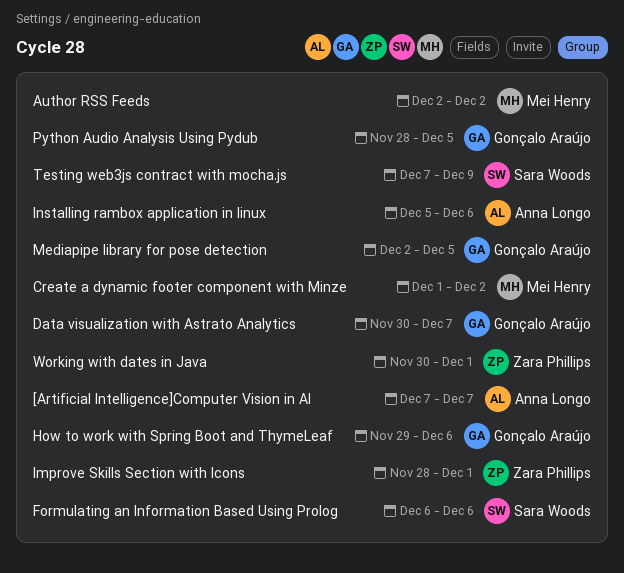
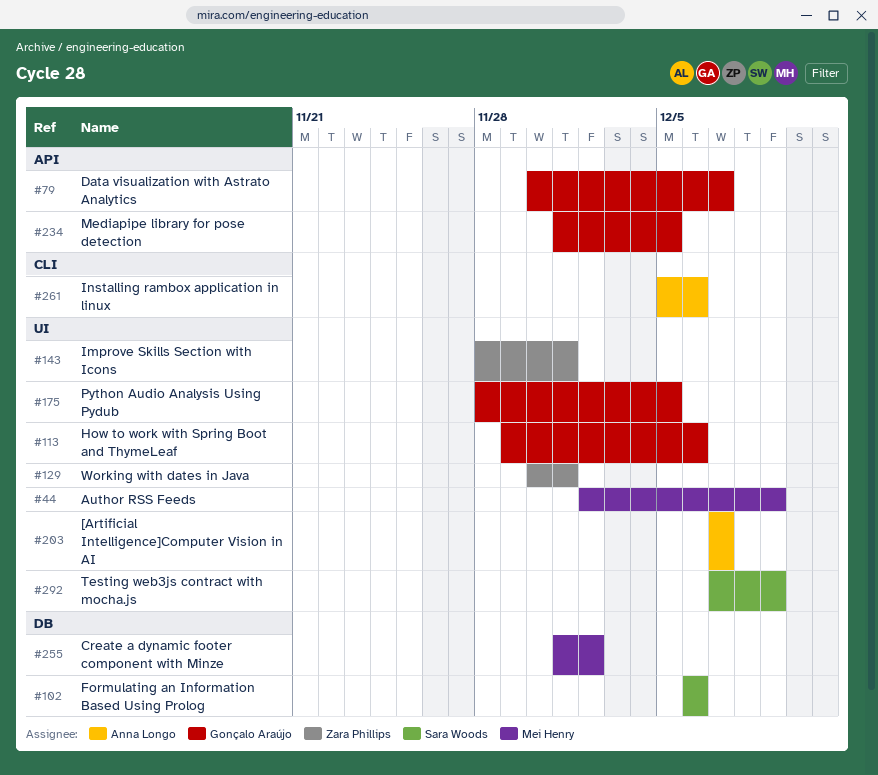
Author RSS Feeds, due: Dec 2 -> Dec 9
Mediapipe library for pose detection, start: Dec 2 -> Dec 1

